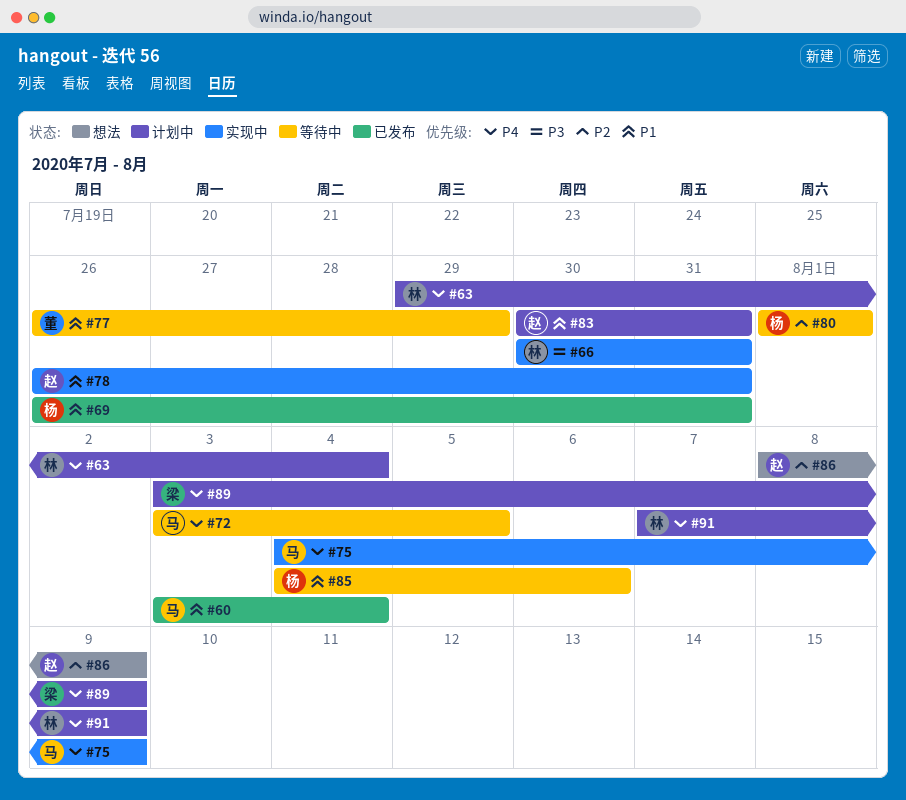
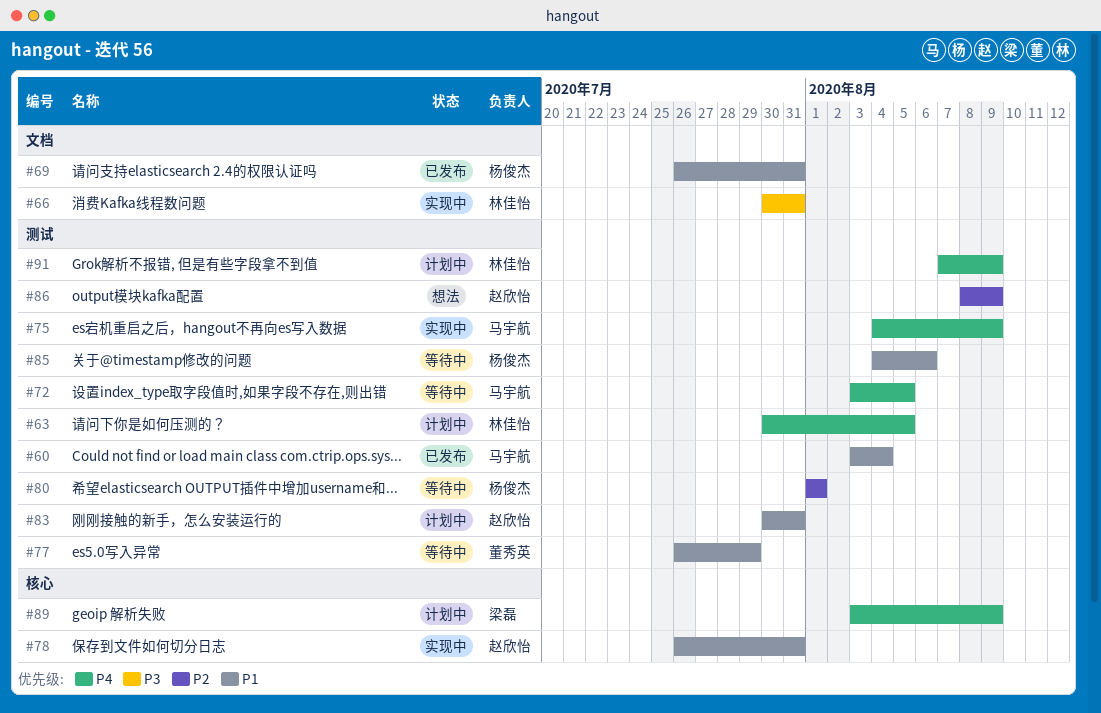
#63, start: Jul 29 -> Jul 30
#63, due: Aug 4 -> Aug 5

